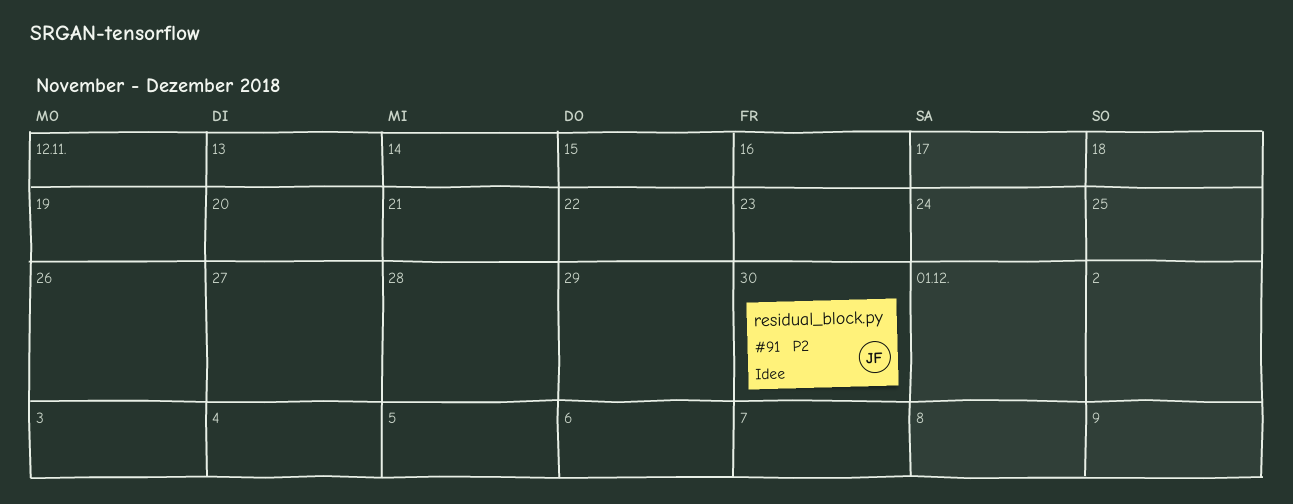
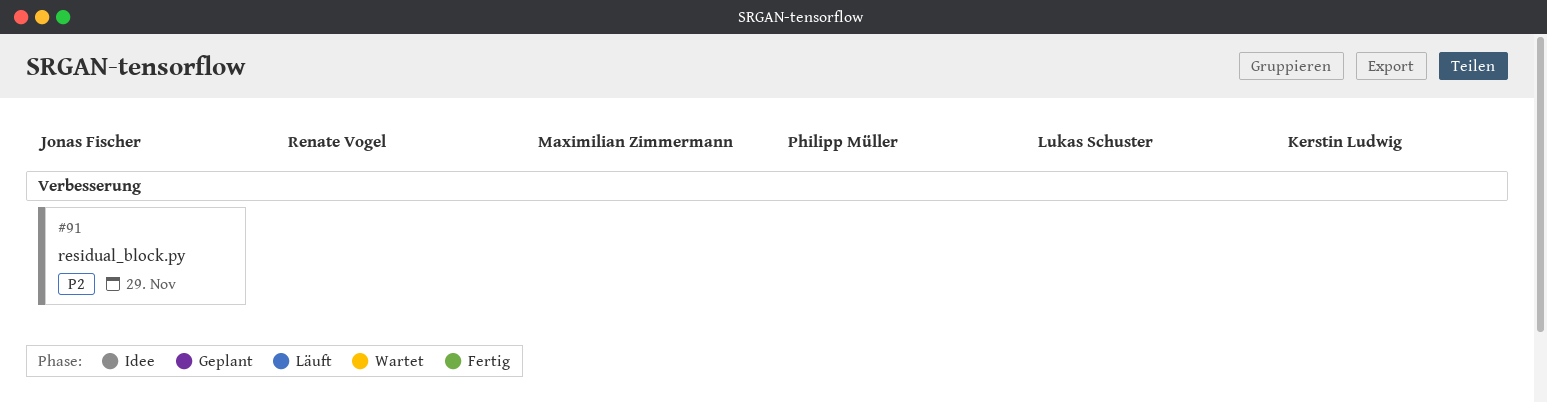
#91, due: Nov 30 -> Nov 29

